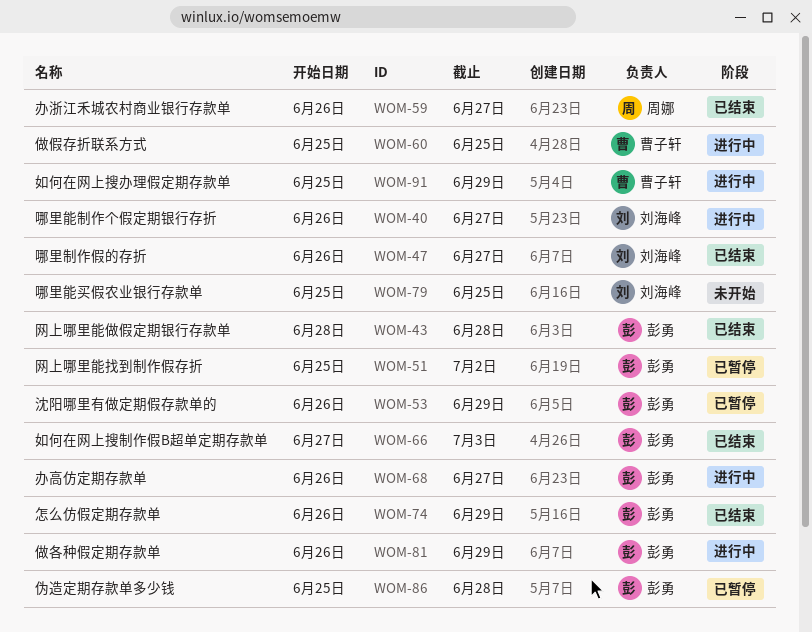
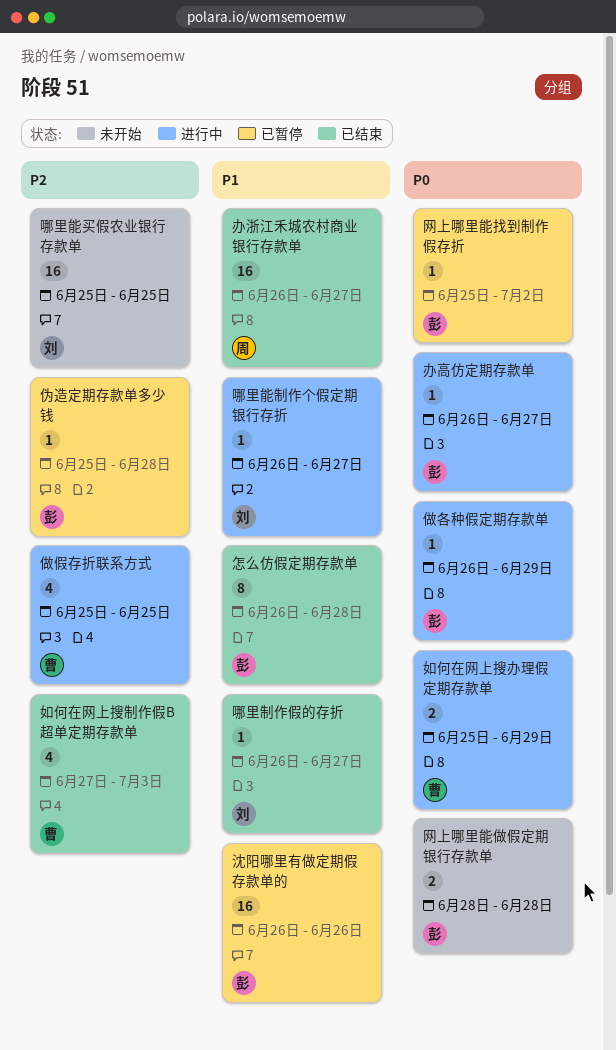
如何在网上搜制作假B超单定期存款单, owner: 彭勇 -> 曹子轩
怎么仿假定期存款单, due: Jun 29 -> Jun 28
沈阳哪里有做定期假存款单的, due: Jun 29 -> Jun 26
网上哪里能做假定期银行存款单, status: 已结束 -> 未开始

